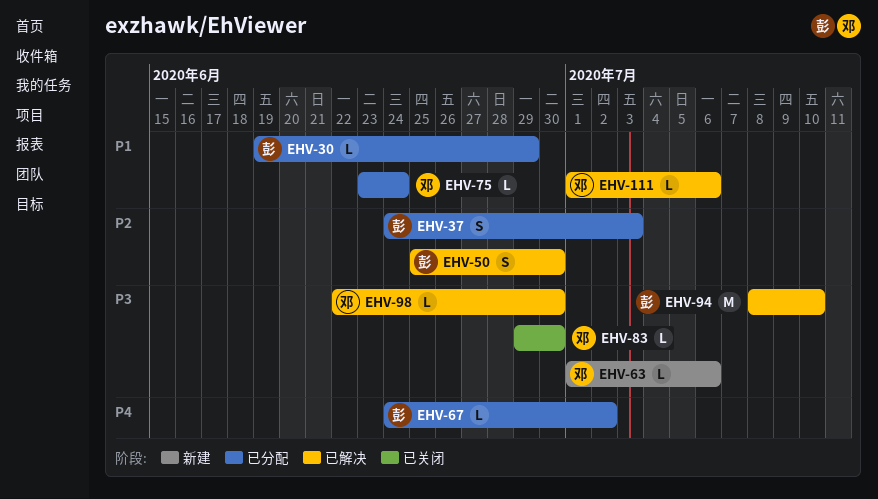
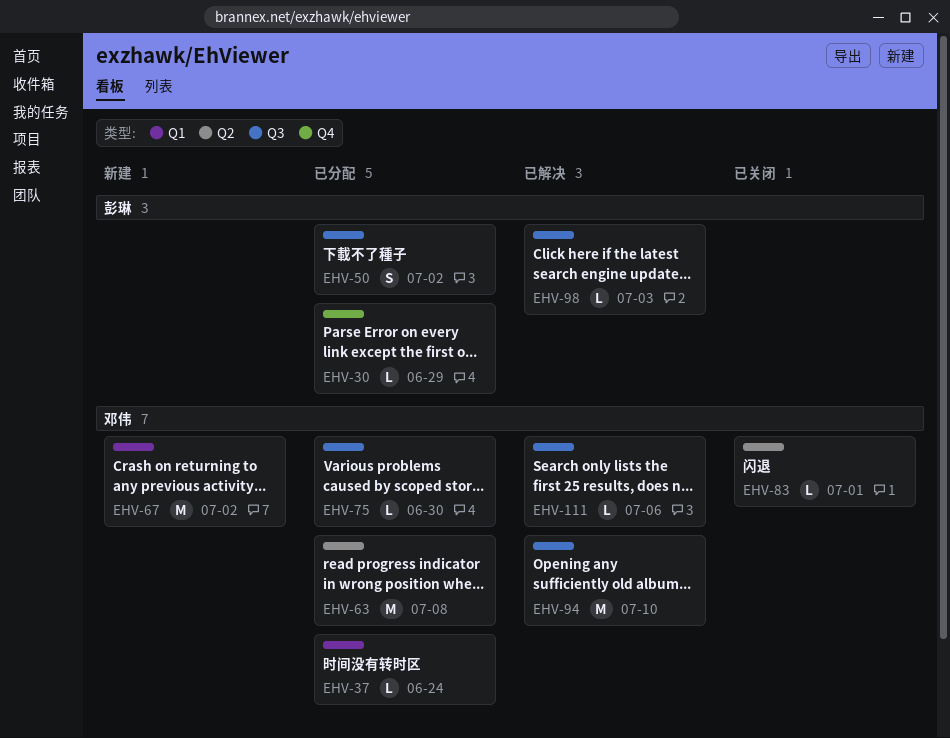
EHV-37, owner: 彭琳 -> 邓伟
EHV-37, estimate: S -> L
EHV-37, due: Jul 3 -> Jun 24
EHV-50, status: 已解决 -> 已分配
EHV-50, due: Jun 30 -> Jul 2
EHV-63, status: 新建 -> 已分配
EHV-63, estimate: L -> M
EHV-63, due: Jul 6 -> Jul 8
EHV-67, status: 已分配 -> 新建
EHV-67, owner: 彭琳 -> 邓伟
EHV-67, estimate: L -> M
EHV-75, due: Jun 24 -> Jun 30
EHV-83, due: Jun 30 -> Jul 1
EHV-94, owner: 彭琳 -> 邓伟
EHV-98, owner: 邓伟 -> 彭琳
EHV-98, due: Jun 30 -> Jul 3

